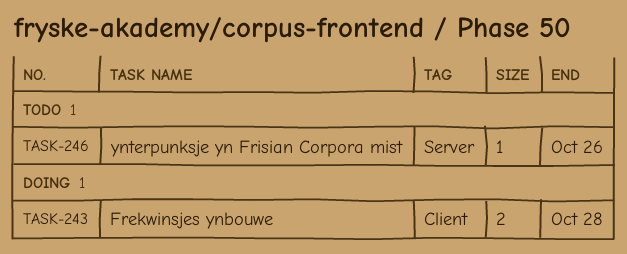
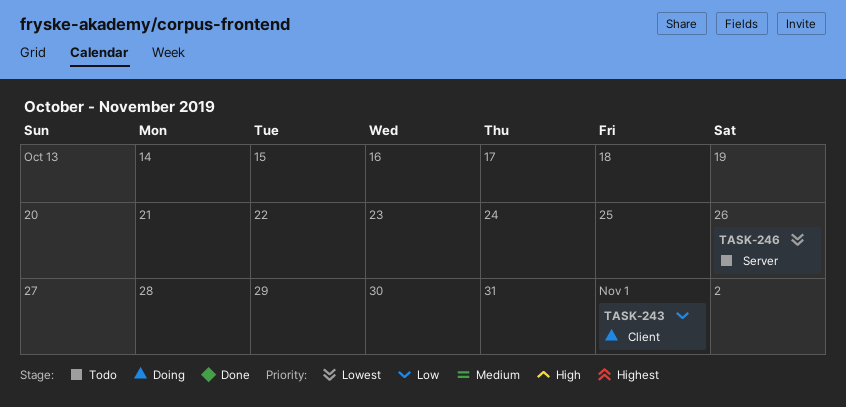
TASK-243, due: Oct 28 -> Nov 1

